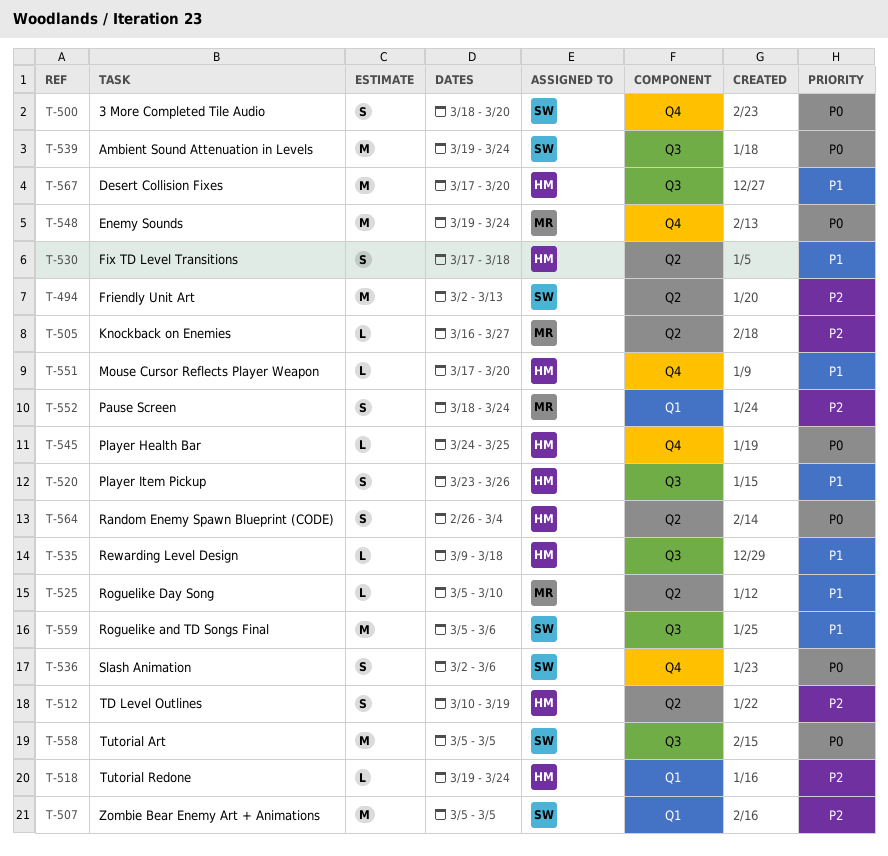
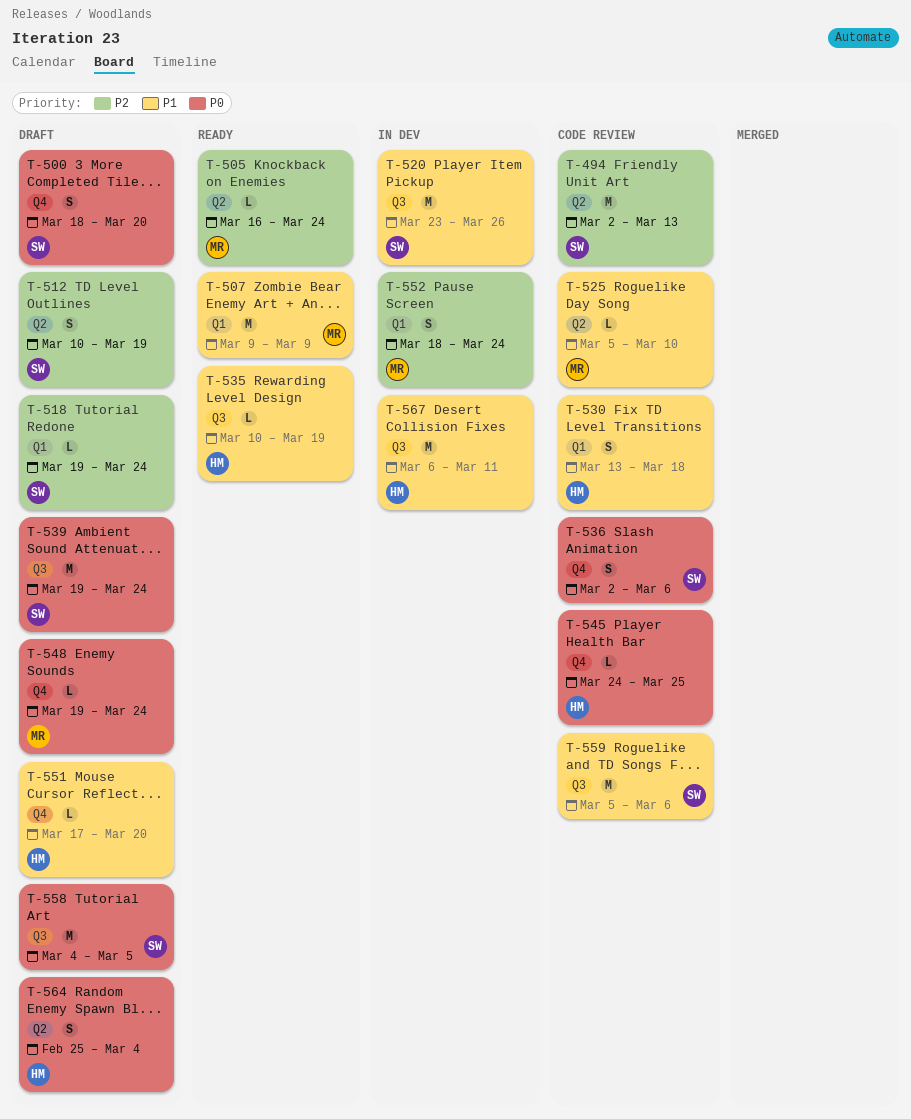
T-505, due: Mar 27 -> Mar 24
T-507, owner: SW -> MR
T-507, priority: P2 -> P1
T-507, start: Mar 5 -> Mar 9
T-507, due: Mar 5 -> Mar 9
T-512, owner: HM -> SW
T-518, owner: HM -> SW
T-520, owner: HM -> SW
T-520, estimate: S -> M
T-530, label: Q2 -> Q1
T-530, start: Mar 17 -> Mar 13
T-535, start: Mar 9 -> Mar 10
T-535, due: Mar 18 -> Mar 19
T-548, estimate: M -> L
T-558, start: Mar 5 -> Mar 4
T-564, start: Feb 26 -> Feb 25
T-567, start: Mar 17 -> Mar 6
T-567, due: Mar 20 -> Mar 11

